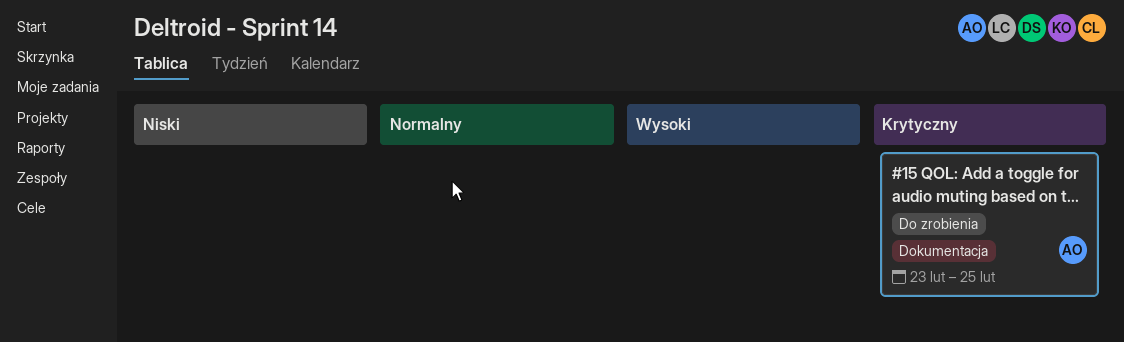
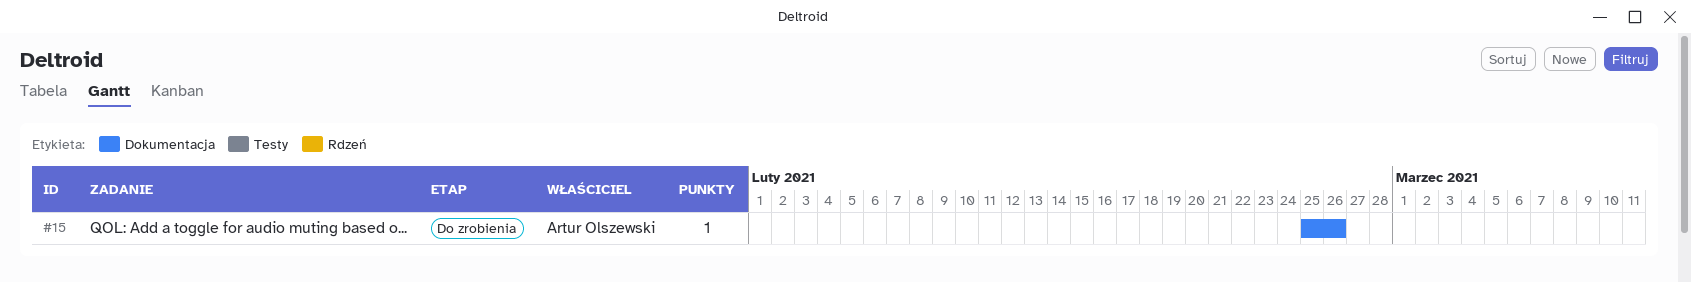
#15, start: Feb 23 -> Feb 25
#15, due: Feb 25 -> Feb 26

